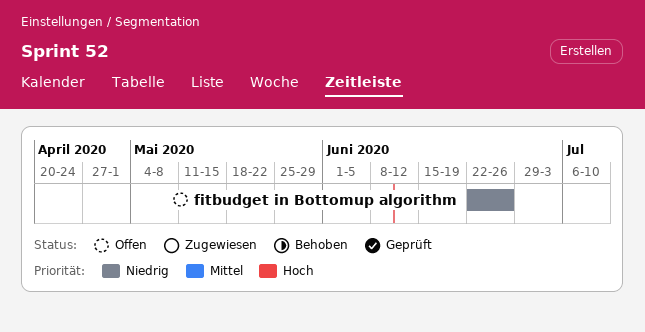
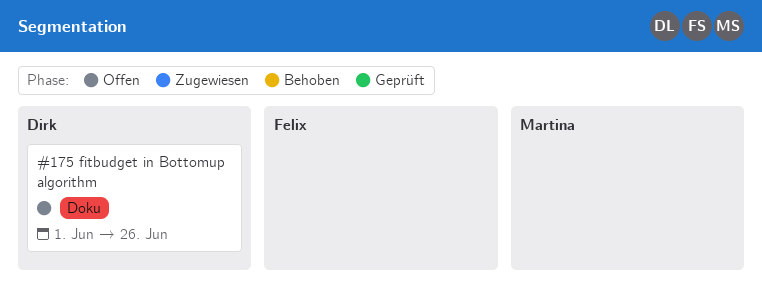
fitbudget in Bottomup algorithm, start: Jun 22 -> Jun 1

